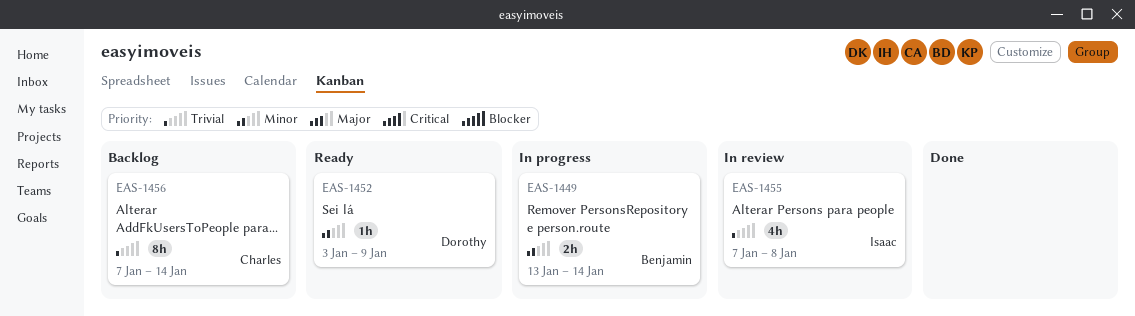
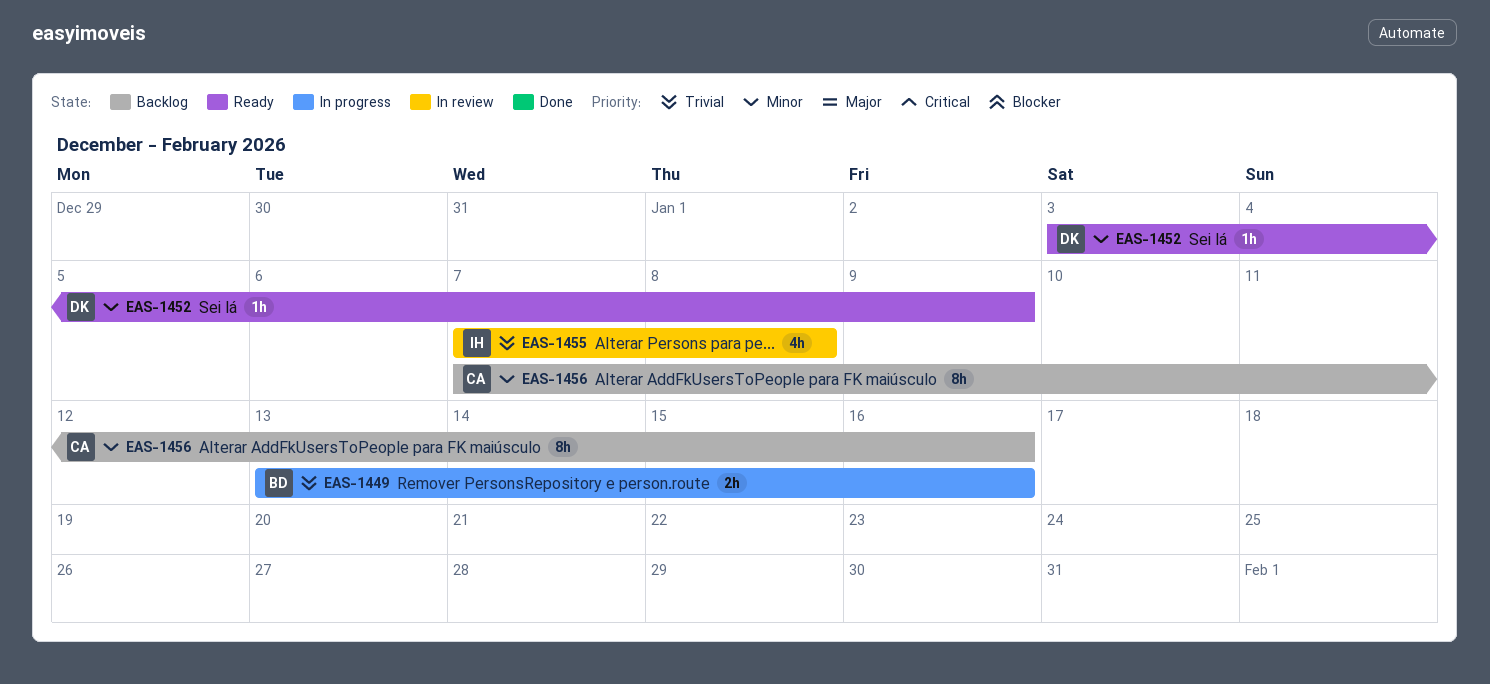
EAS-1449, priority: Minor -> Trivial
EAS-1449, due: Jan 14 -> Jan 16
EAS-1456, priority: Trivial -> Minor
EAS-1456, due: Jan 14 -> Jan 16

